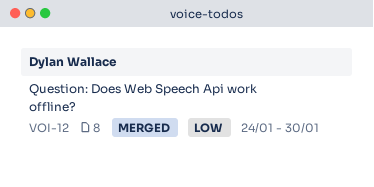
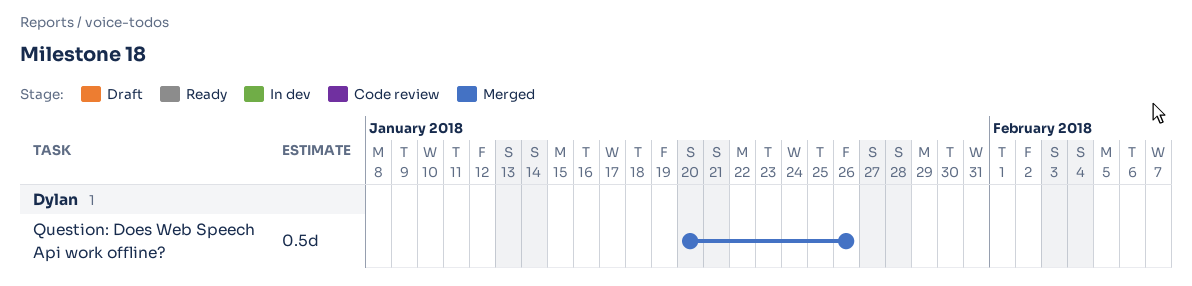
Question: Does Web Speech Api work offline?, start: Jan 24 -> Jan 20
Question: Does Web Speech Api work offline?, due: Jan 30 -> Jan 26

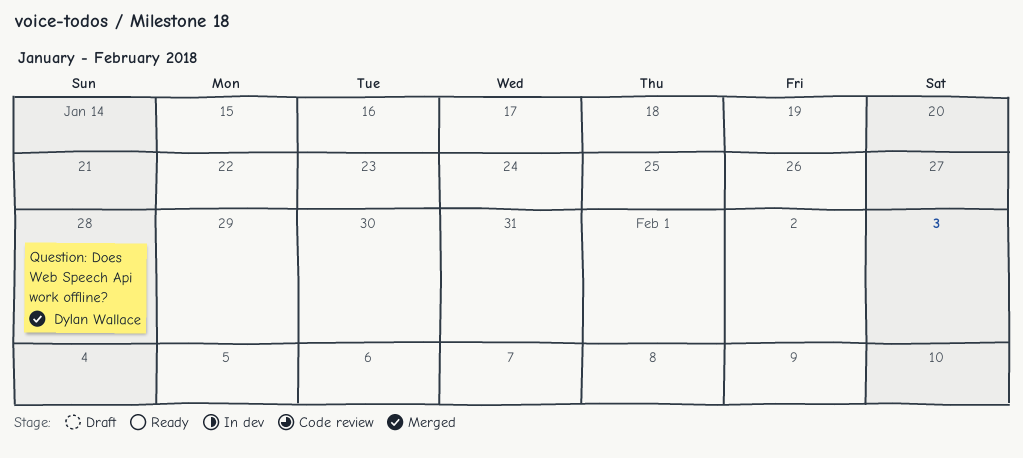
Question: Does Web Speech Api work offline?, due: Jan 26 -> Jan 28

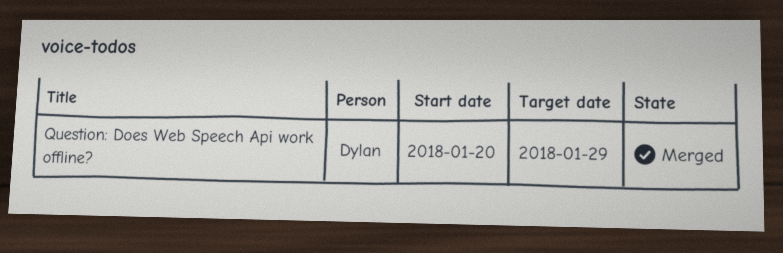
Question: Does Web Speech Api work offline?, due: Jan 28 -> Jan 29

